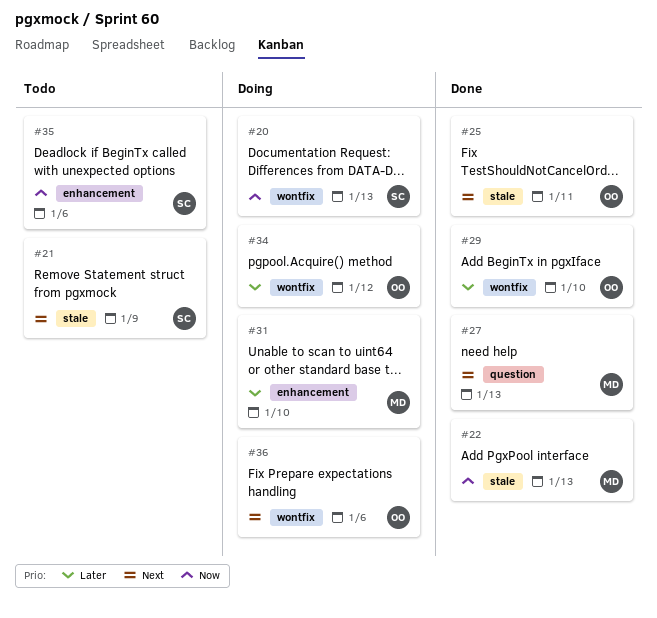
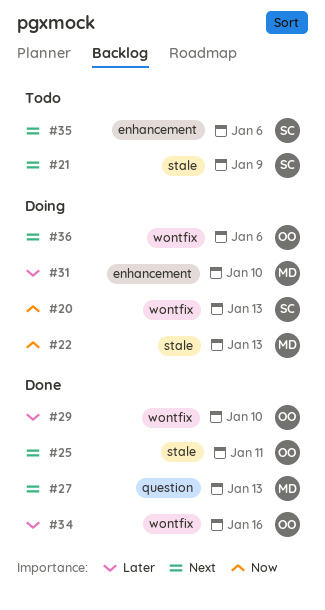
#22, status: Done -> Doing
#34, status: Doing -> Done
#34, due: Jan 12 -> Jan 16
#35, priority: Now -> Next

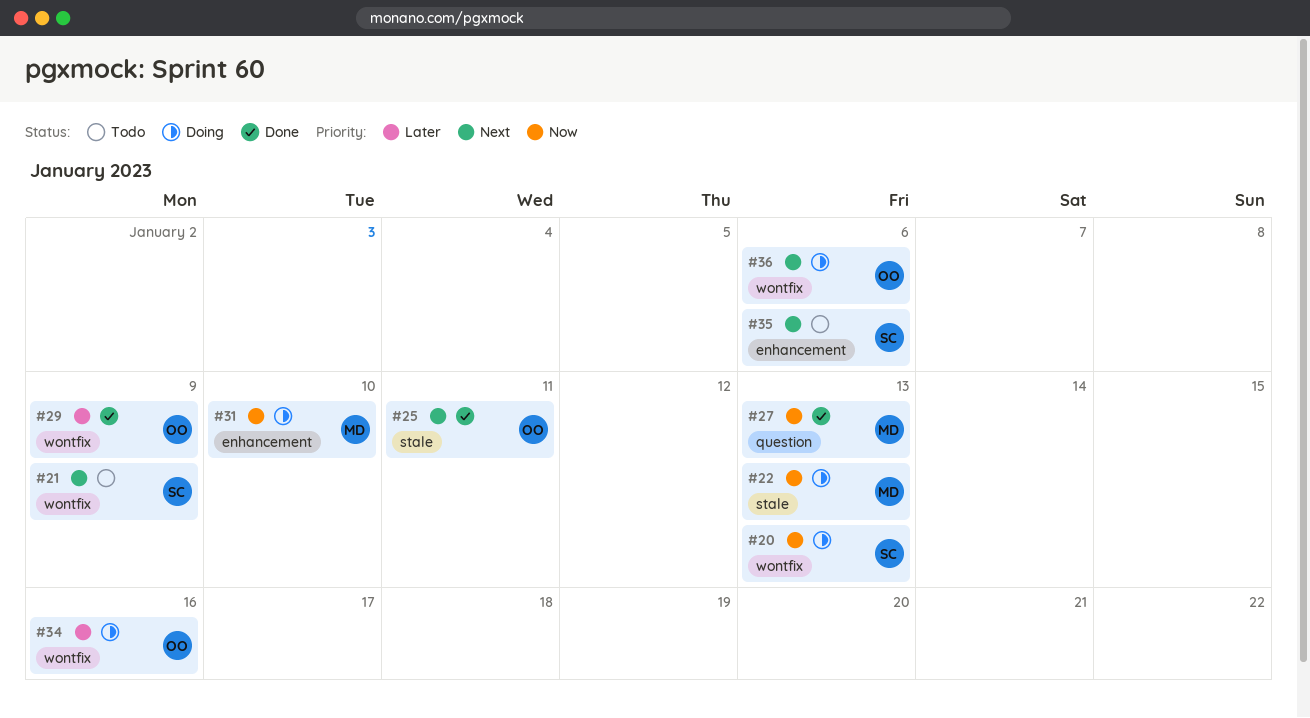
#21, label: stale -> wontfix
#27, priority: Next -> Now
#29, due: Jan 10 -> Jan 9
#31, priority: Later -> Now
#34, status: Done -> Doing

